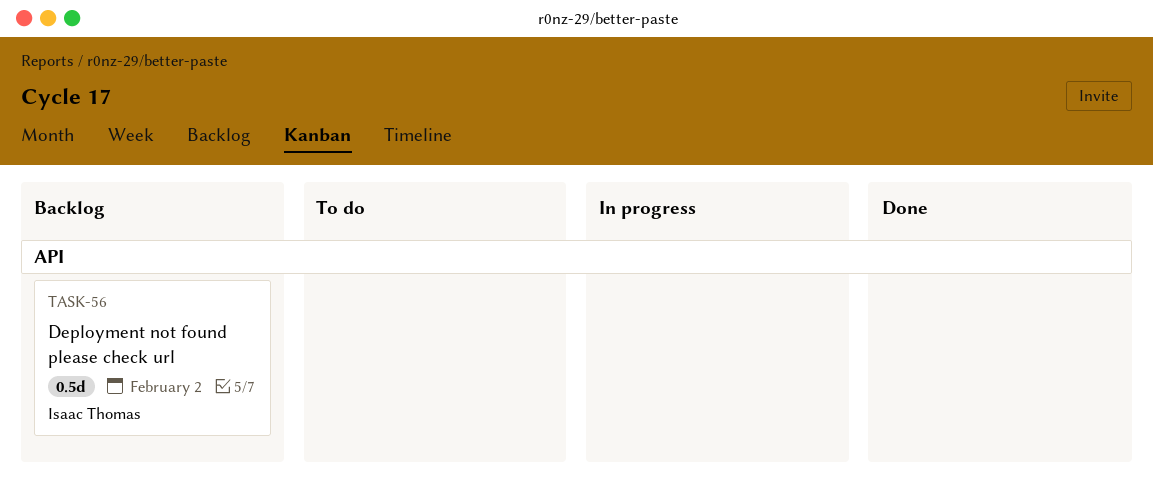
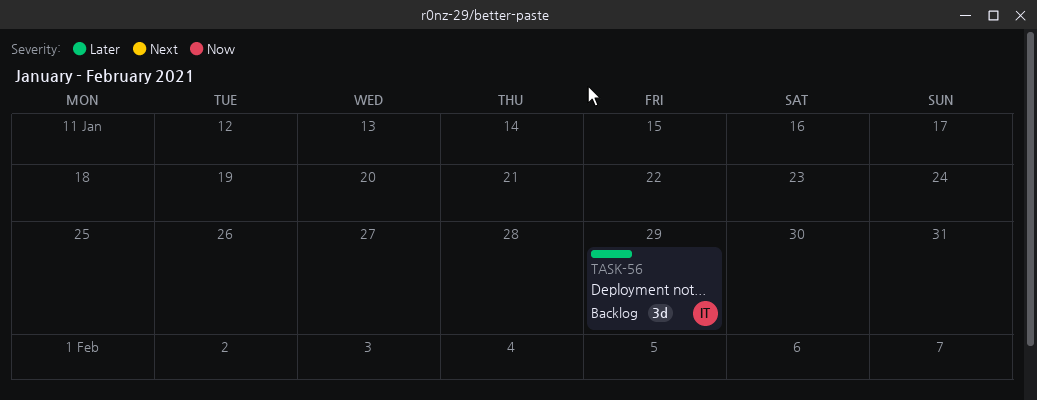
TASK-56, estimate: 0.5d -> 3d
TASK-56, due: Feb 2 -> Jan 29

